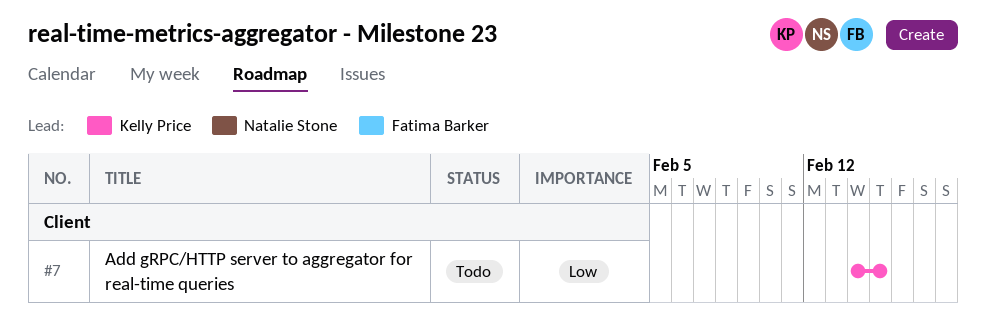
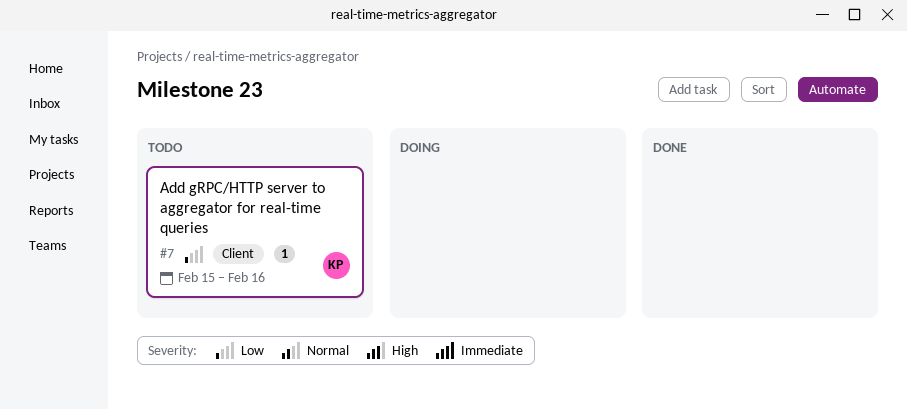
#7, start: Feb 14 -> Feb 15
#7, due: Feb 15 -> Feb 16

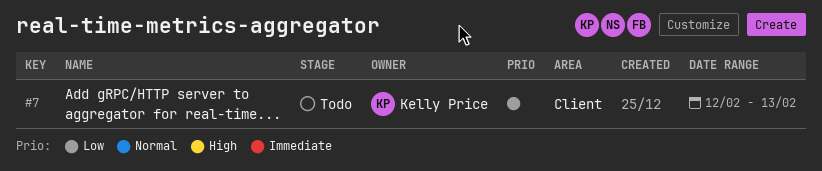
#7, start: Feb 15 -> Feb 12
#7, due: Feb 16 -> Feb 13

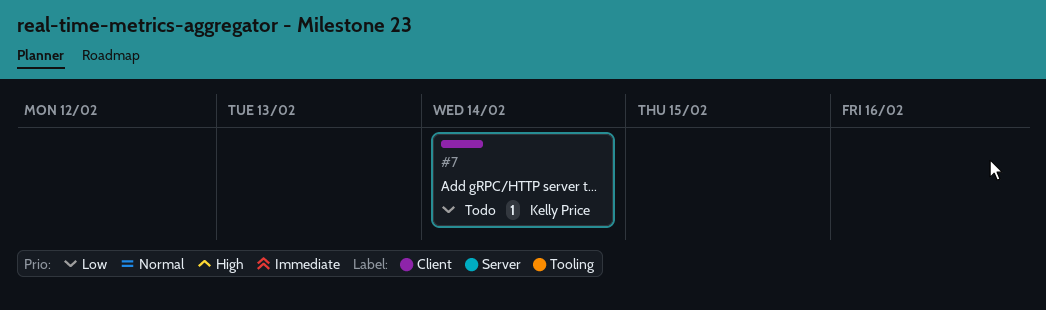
#7, due: Feb 13 -> Feb 14

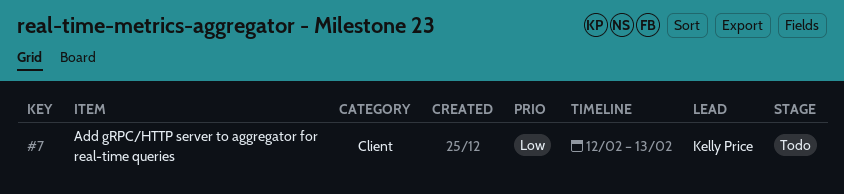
#7, due: Feb 14 -> Feb 13

